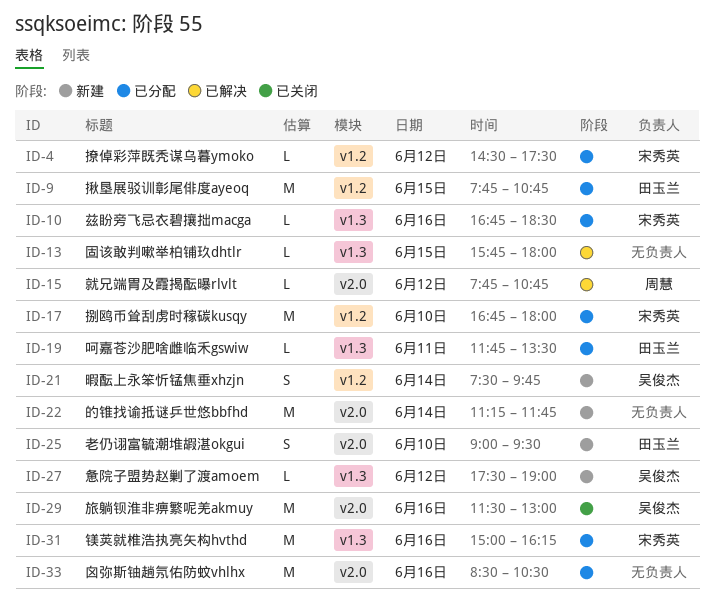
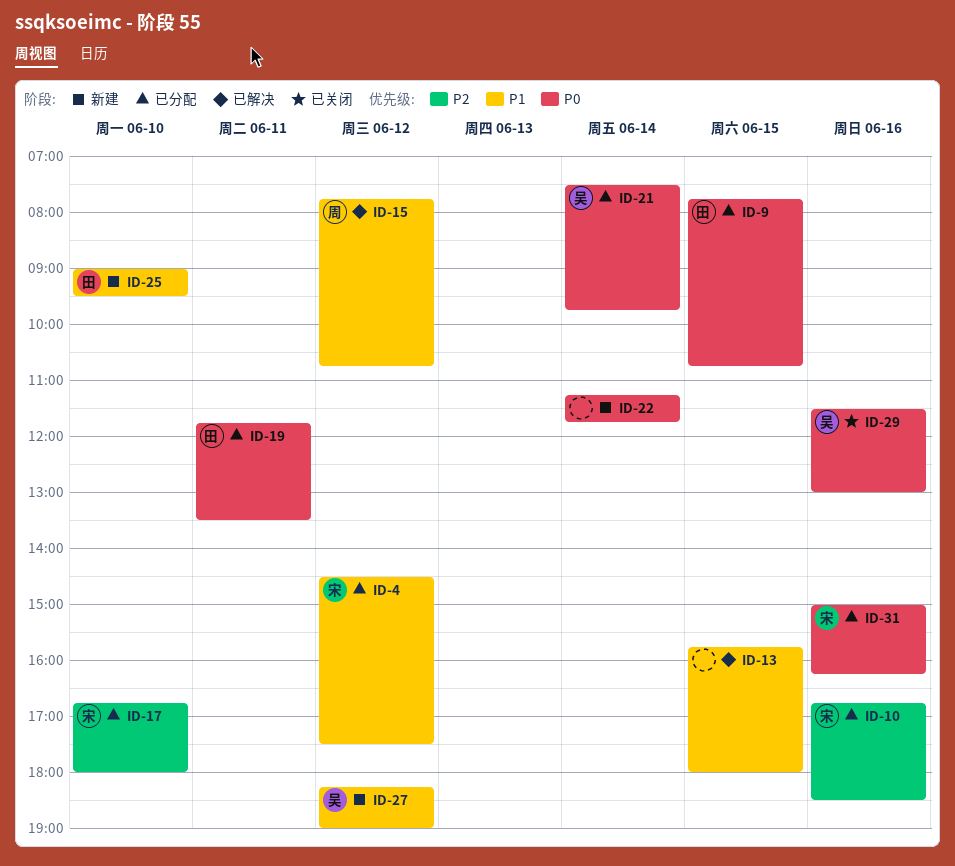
ID-21, status: 新建 -> 已分配
ID-27, begins: 17:30 -> 18:15
ID-33: present -> none

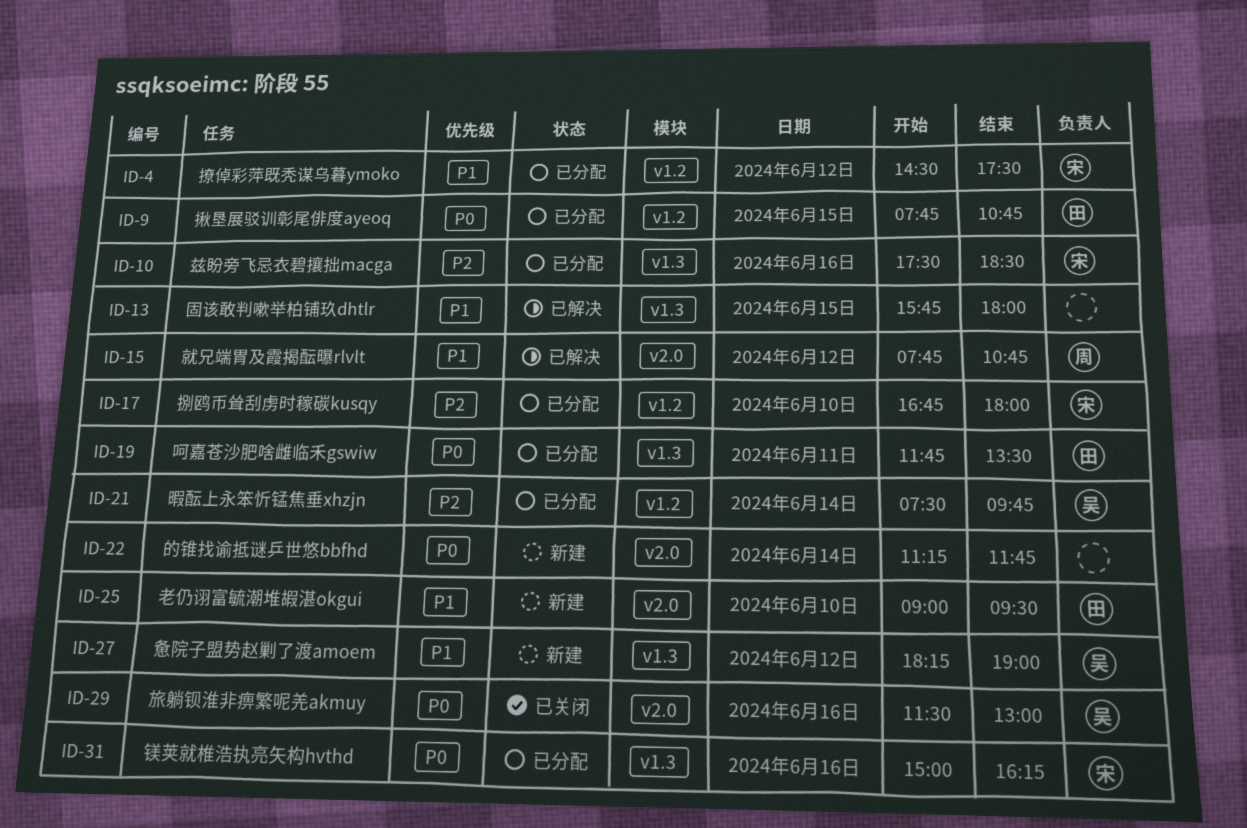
ID-10, begins: 16:45 -> 17:30
ID-21, priority: P0 -> P2

